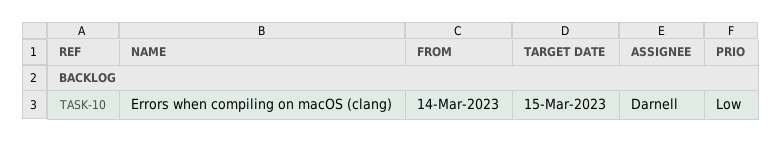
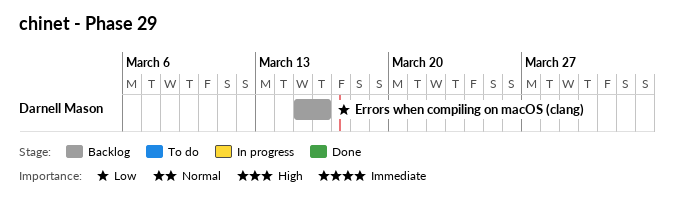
Errors when compiling on macOS (clang), start: Mar 14 -> Mar 15
Errors when compiling on macOS (clang), due: Mar 15 -> Mar 16

